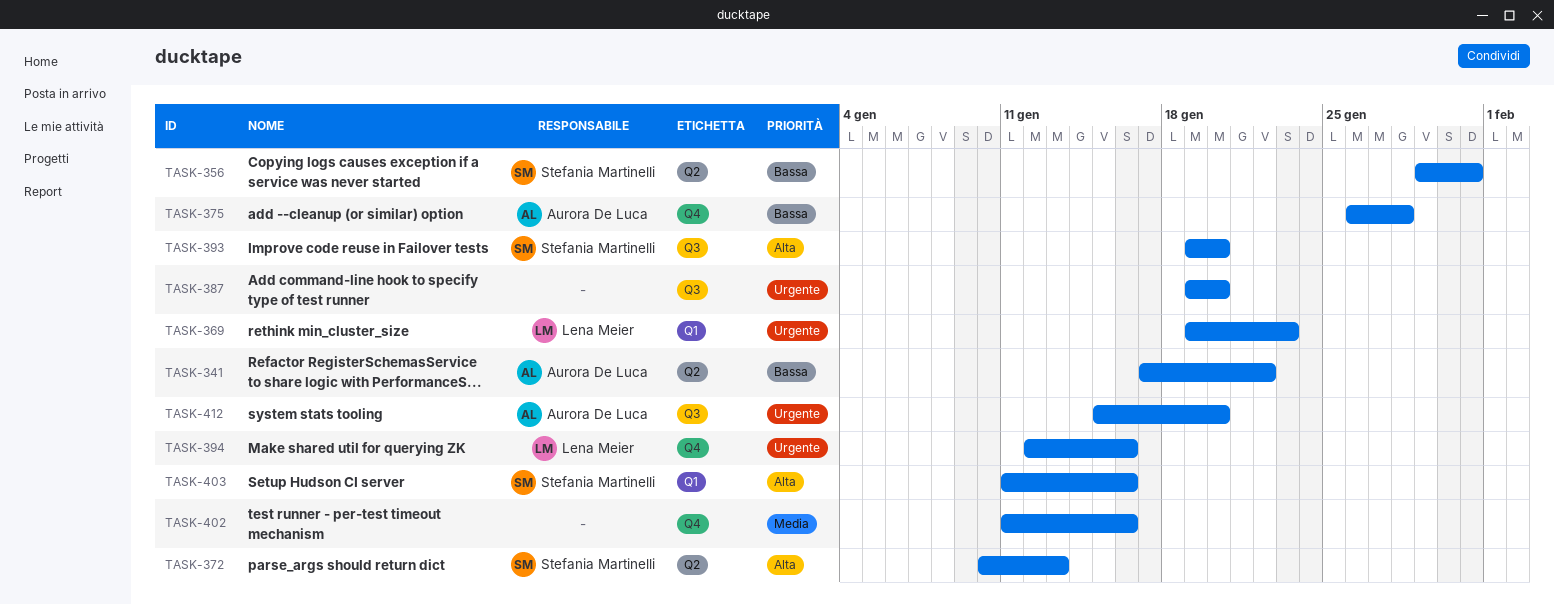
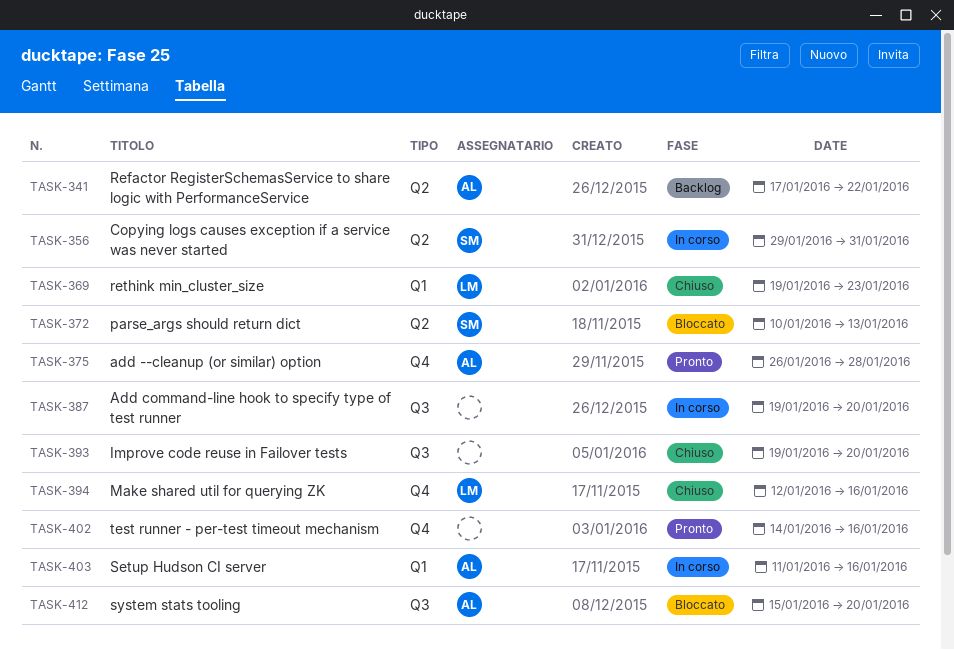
TASK-393, owner: Stefania Martinelli -> none
TASK-402, start: Jan 11 -> Jan 14
TASK-403, owner: Stefania Martinelli -> Aurora De Luca

